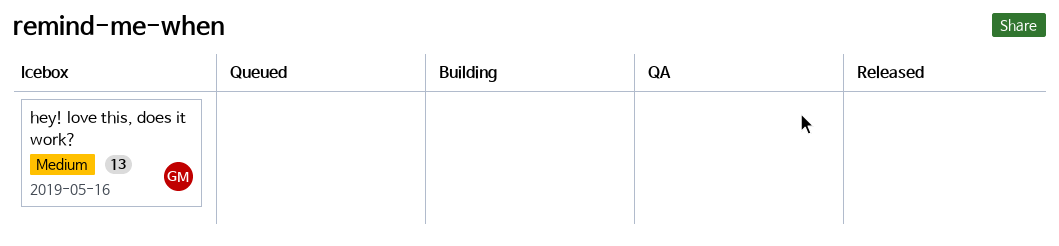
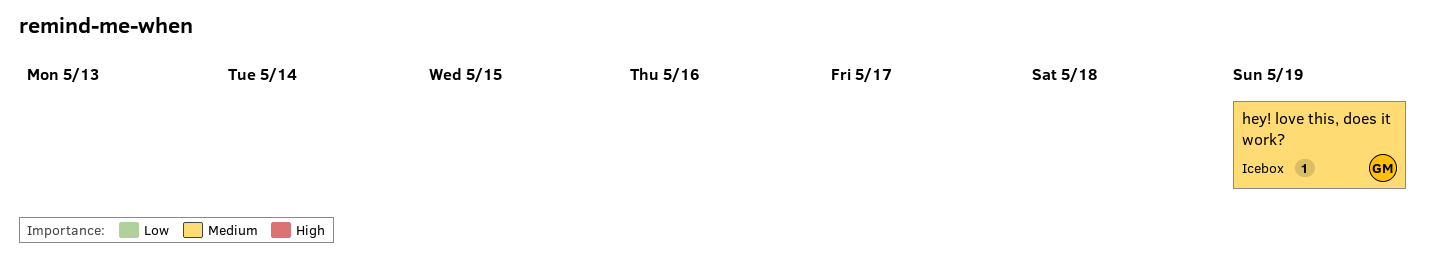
hey! love this, does it work?, estimate: 13 -> 1
hey! love this, does it work?, due: May 16 -> May 19

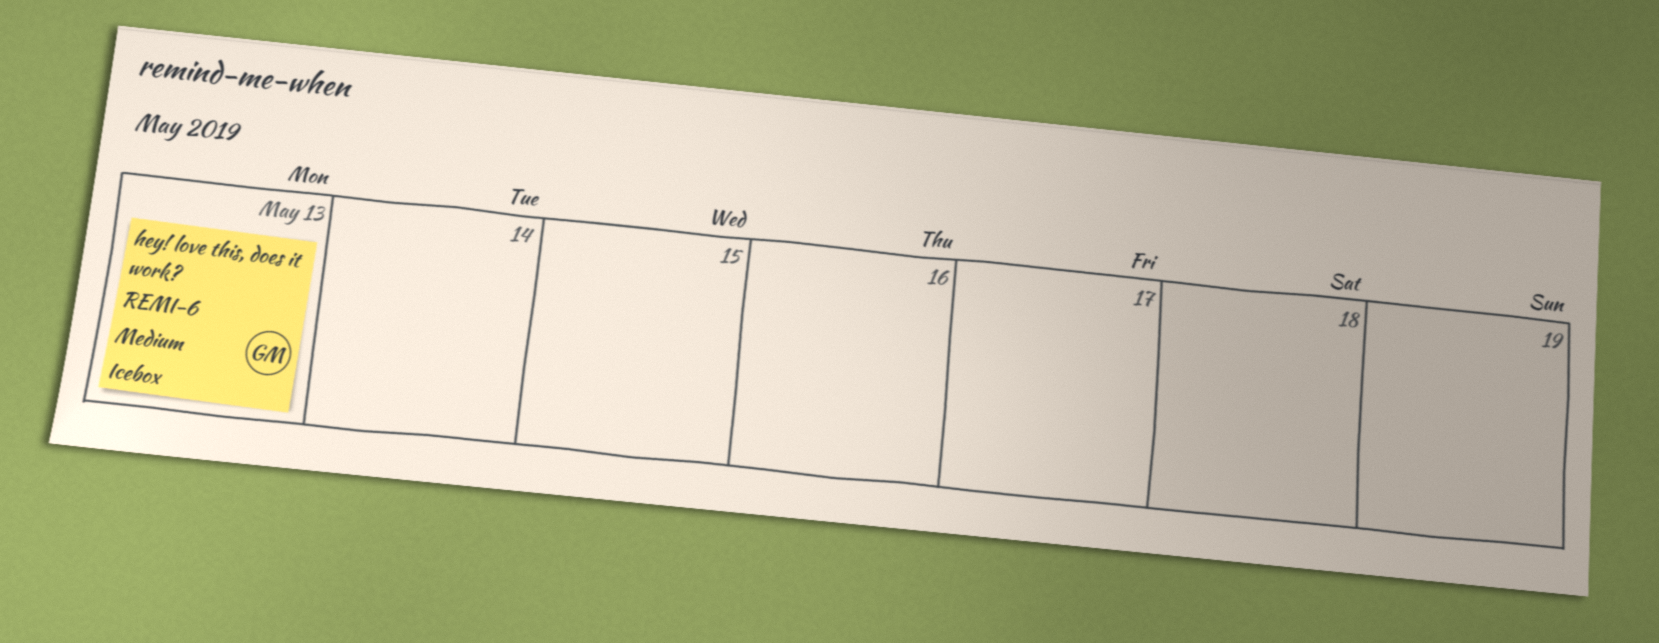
hey! love this, does it work?, due: May 19 -> May 13

